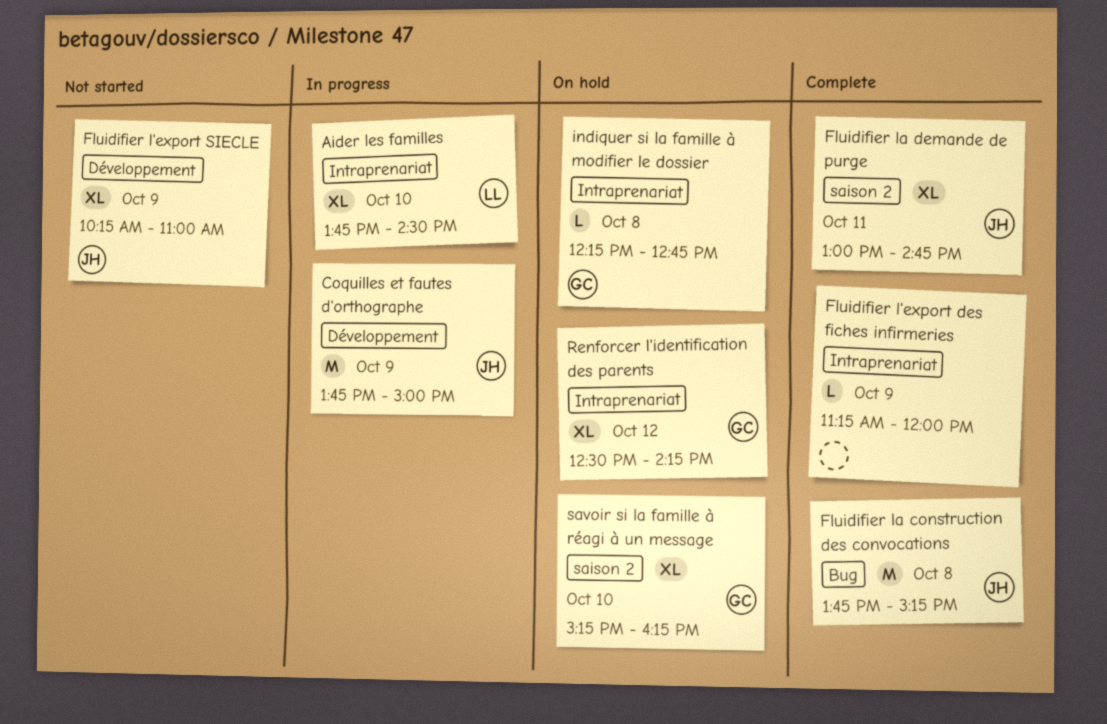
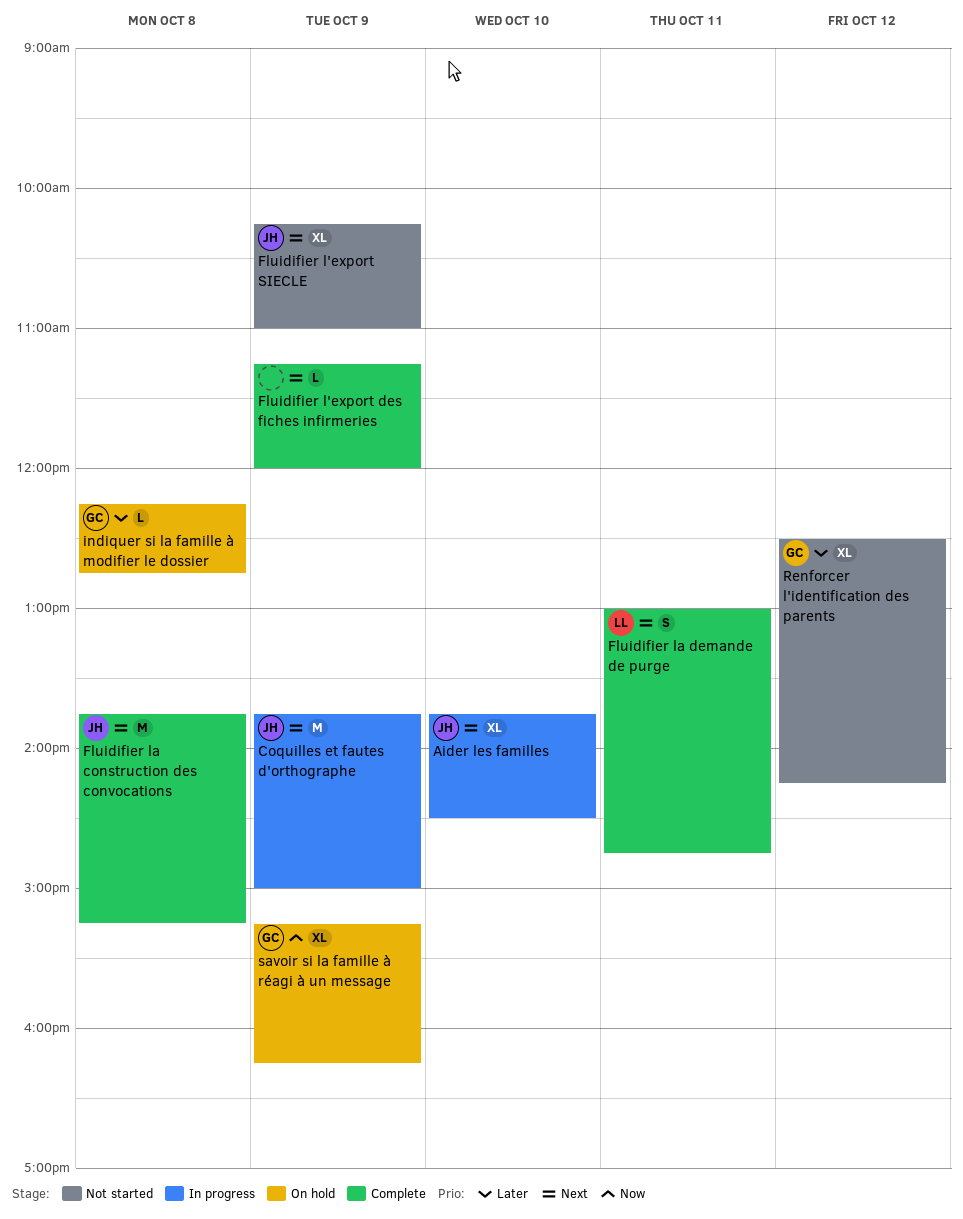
Aider les familles, owner: LL -> JH
Fluidifier la demande de purge, owner: JH -> LL
Fluidifier la demande de purge, estimate: XL -> S
Renforcer l'identification des parents, status: On hold -> Not started
savoir si la famille à réagi à un message, day: Oct 10 -> Oct 9

